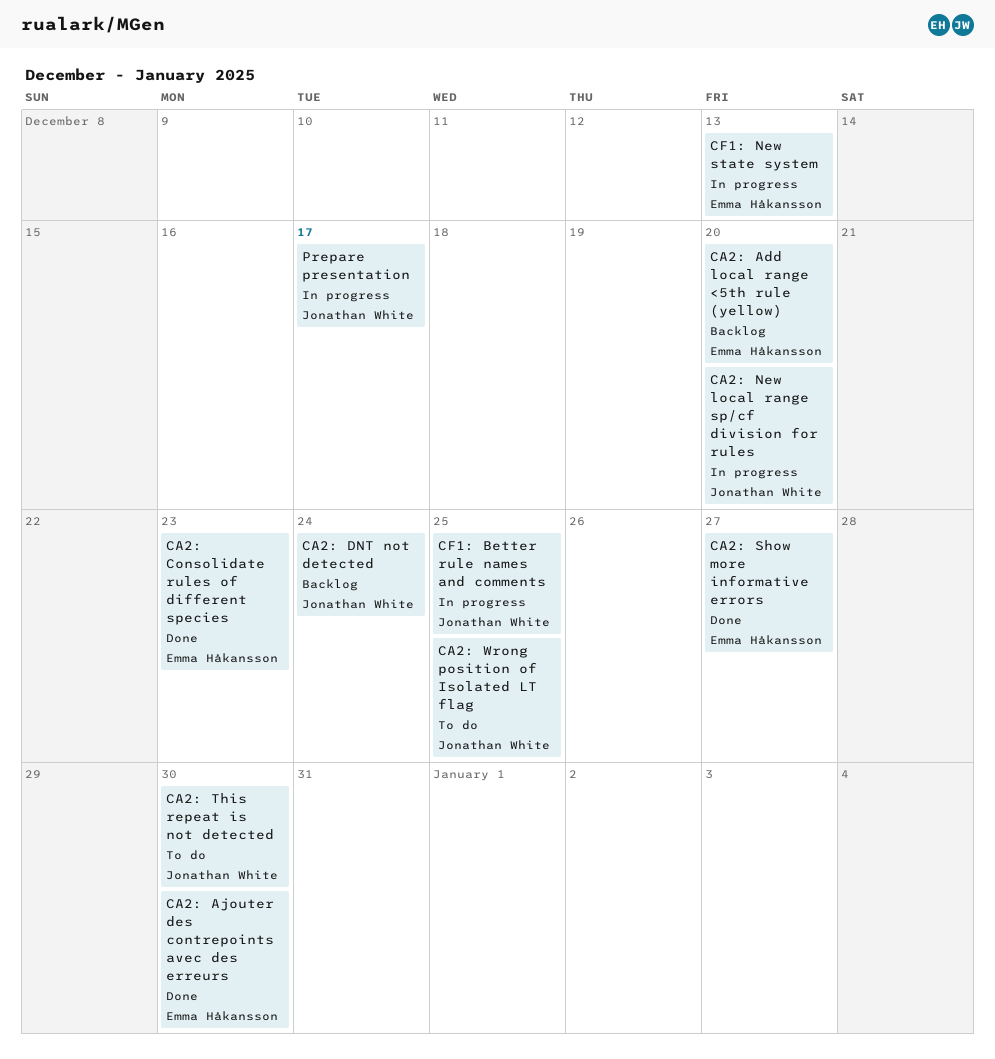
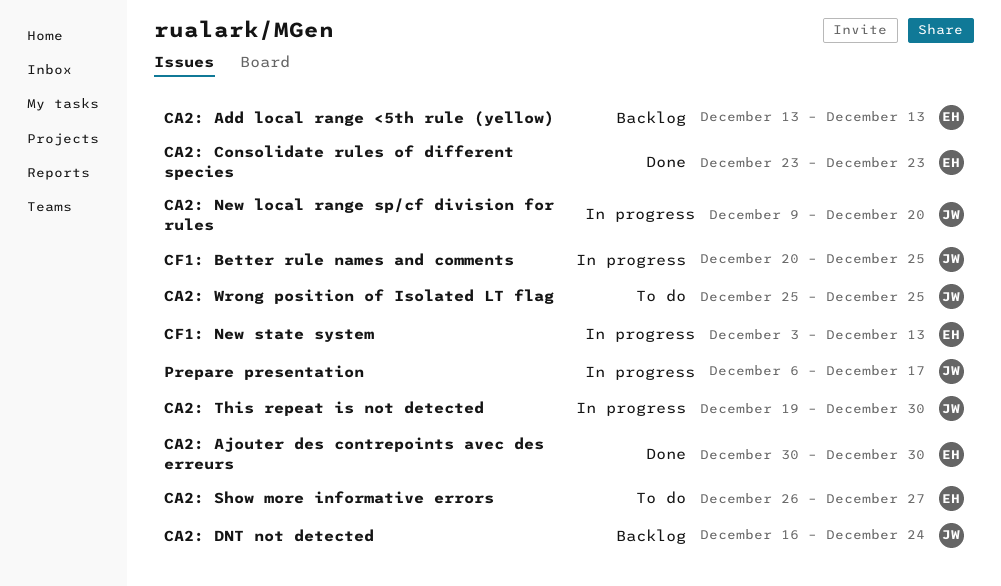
CA2: Add local range <5th rule (yellow), due: Dec 20 -> Dec 13
CA2: Show more informative errors, status: Done -> To do
CA2: This repeat is not detected, status: To do -> In progress

